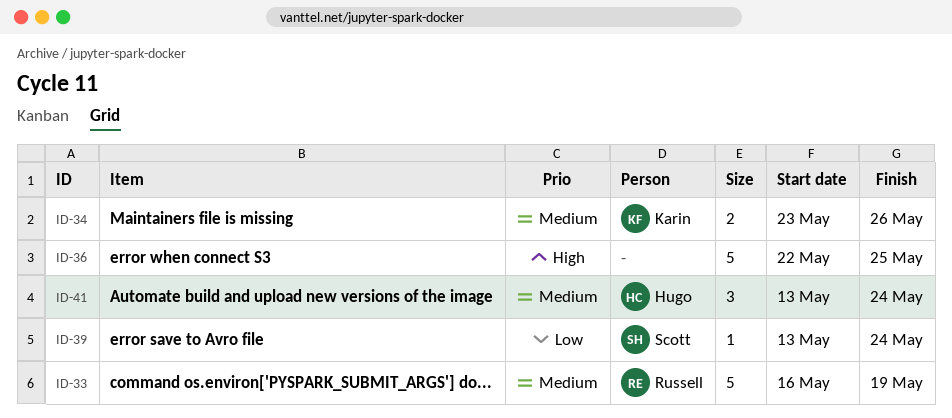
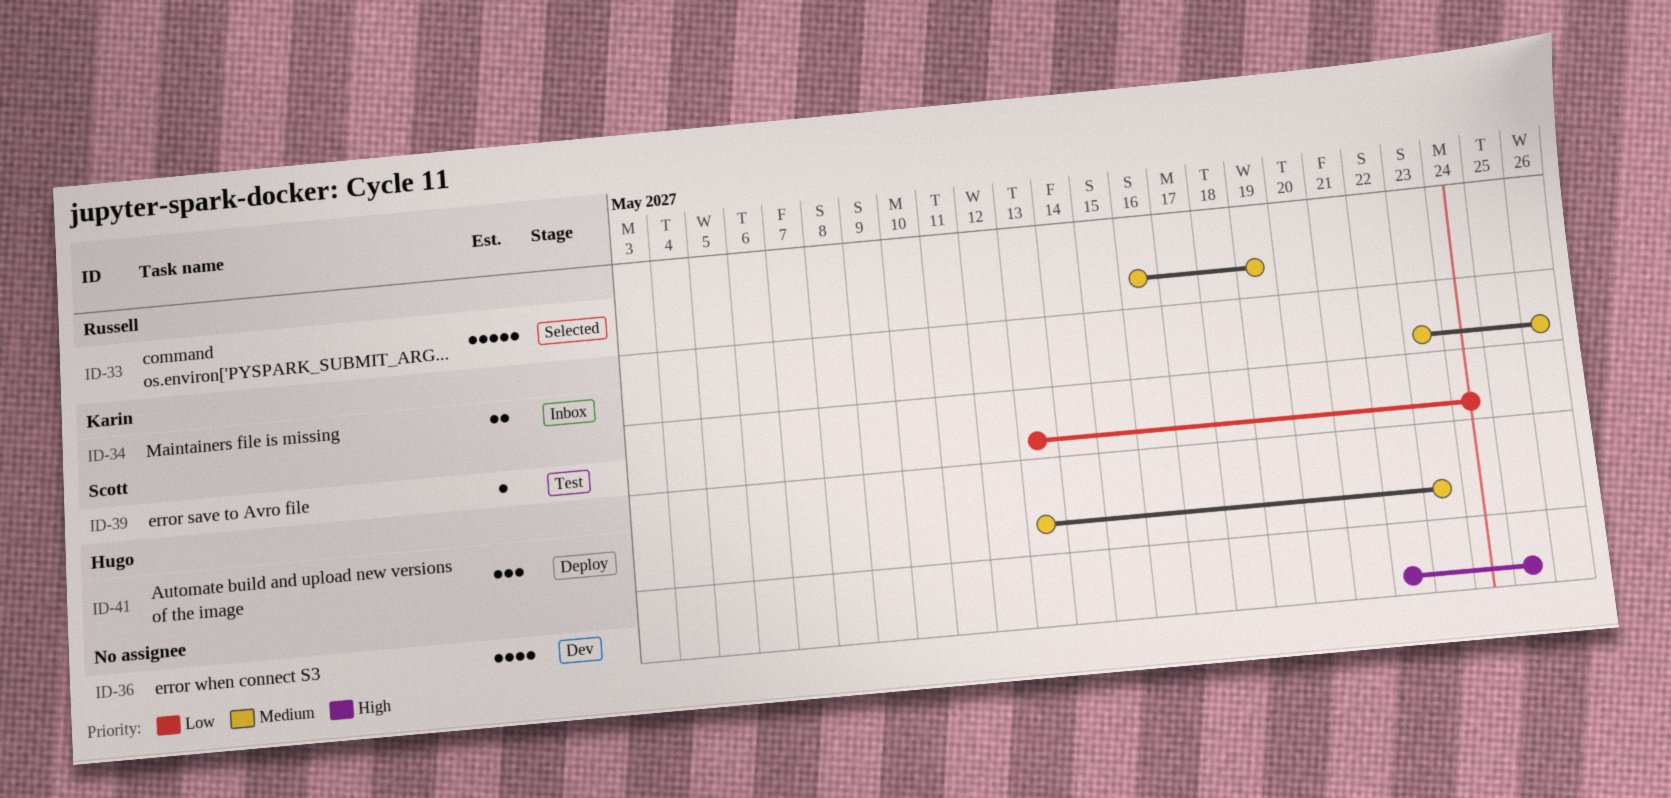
ID-36, estimate: 5 -> 4
ID-41, due: May 24 -> May 23

